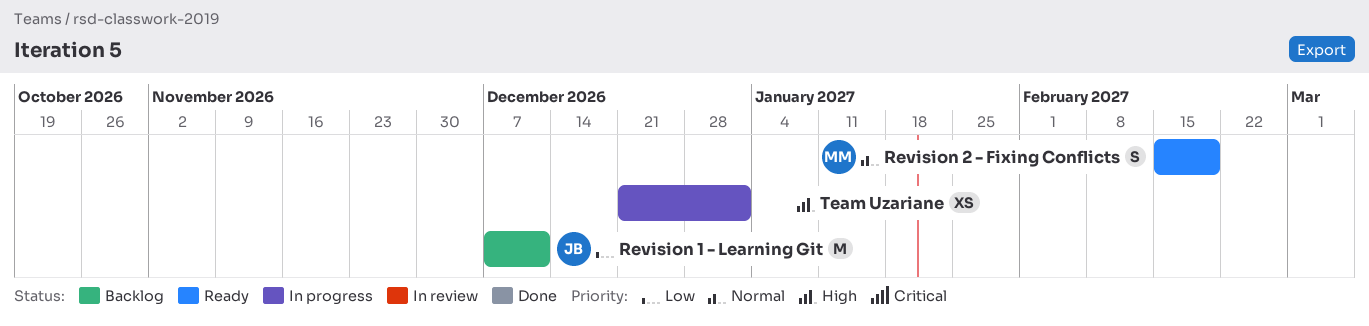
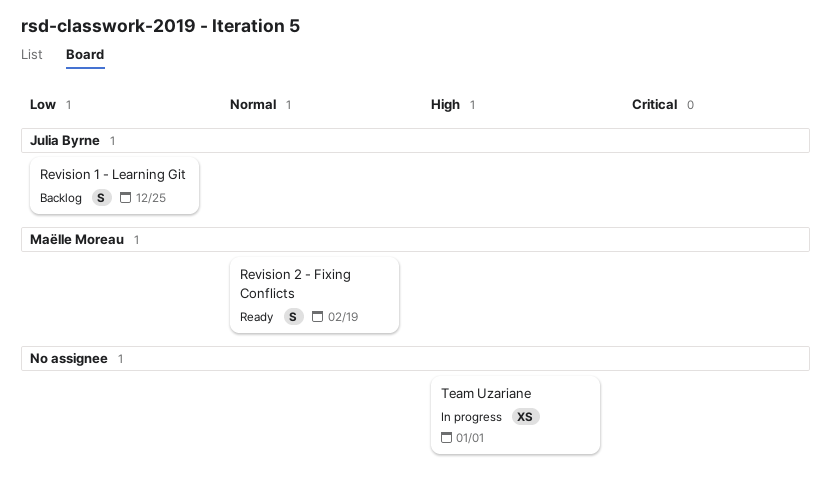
Revision 1 - Learning Git, estimate: M -> S
Revision 1 - Learning Git, due: Dec 11 -> Dec 25

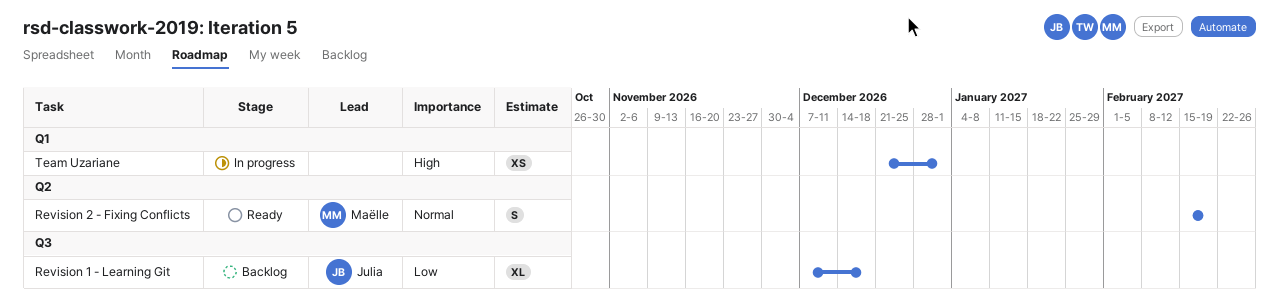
Revision 1 - Learning Git, estimate: S -> XL
Revision 1 - Learning Git, due: Dec 25 -> Dec 18

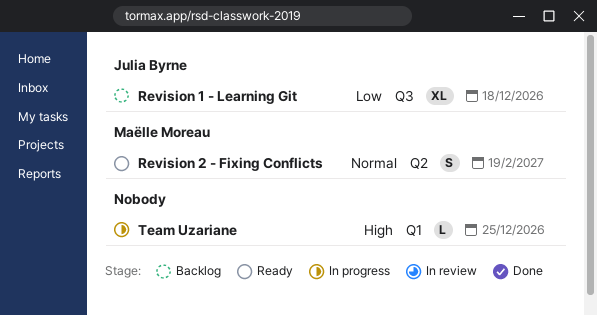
Team Uzariane, estimate: XS -> L
Team Uzariane, due: Jan 1 -> Dec 25

